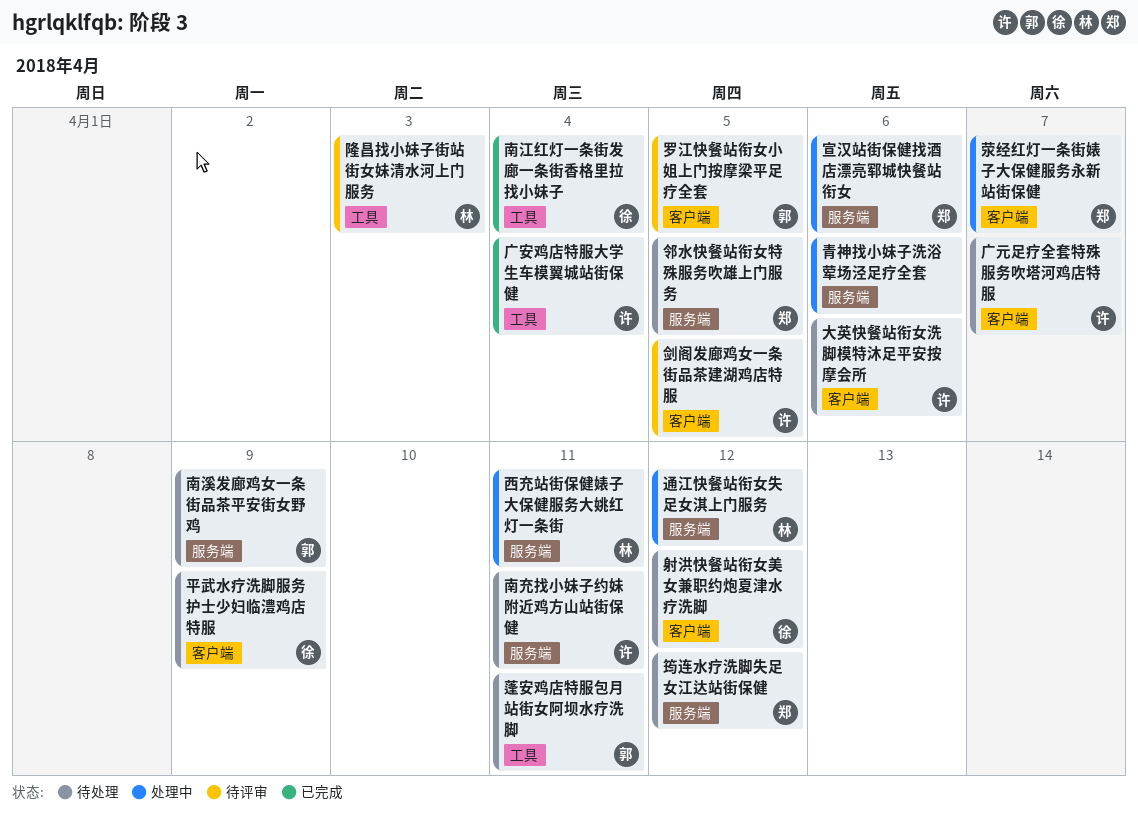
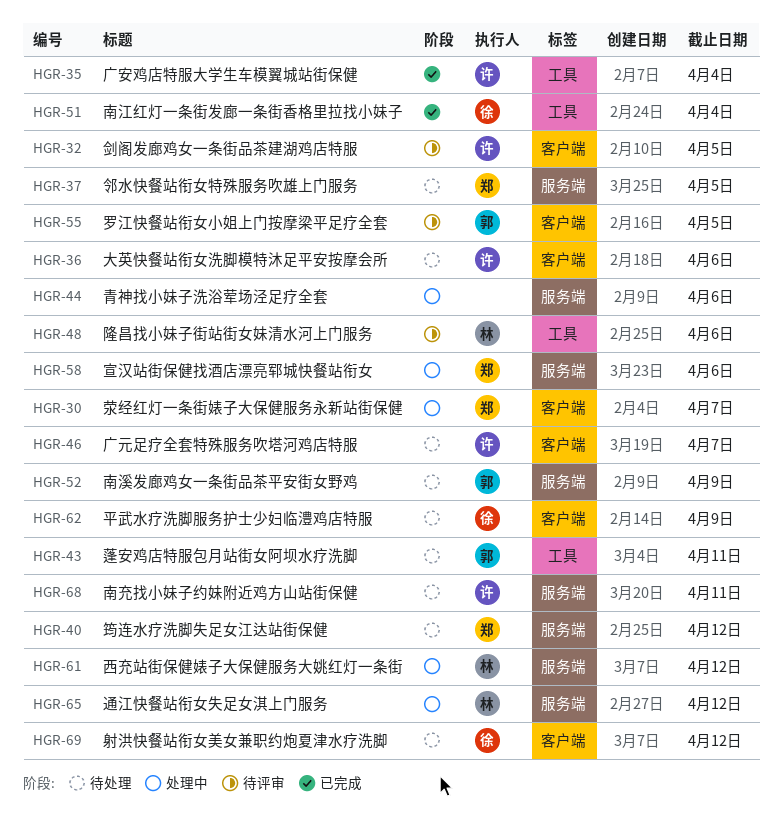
西充站街保健婊子大保健服务大姚红灯一条街, due: Apr 11 -> Apr 12
隆昌找小妹子街站街女妹清水河上门服务, due: Apr 3 -> Apr 6

